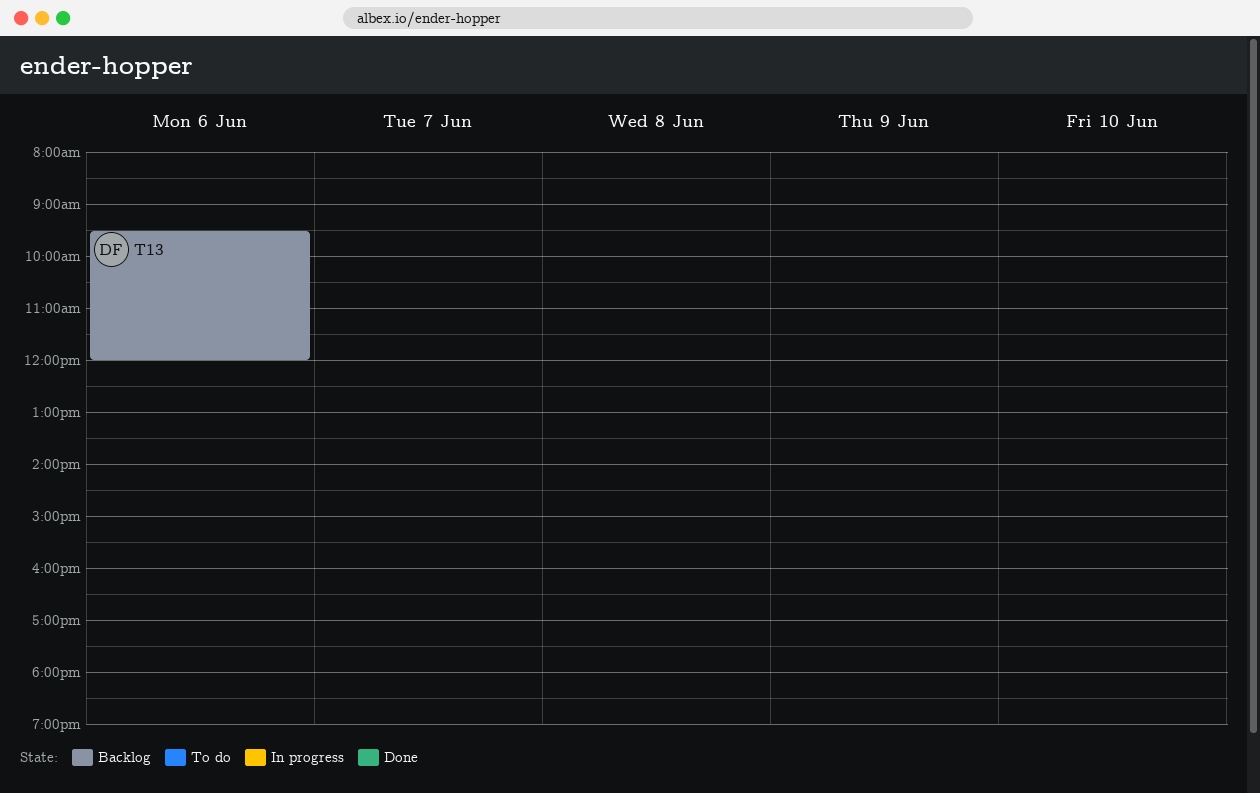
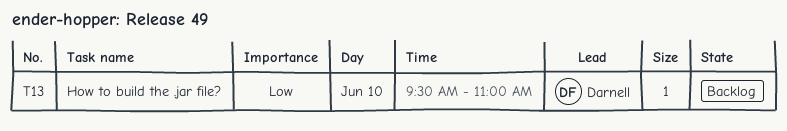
T13, day: Jun 6 -> Jun 10
T13, ends: 12:00 -> 11:00

